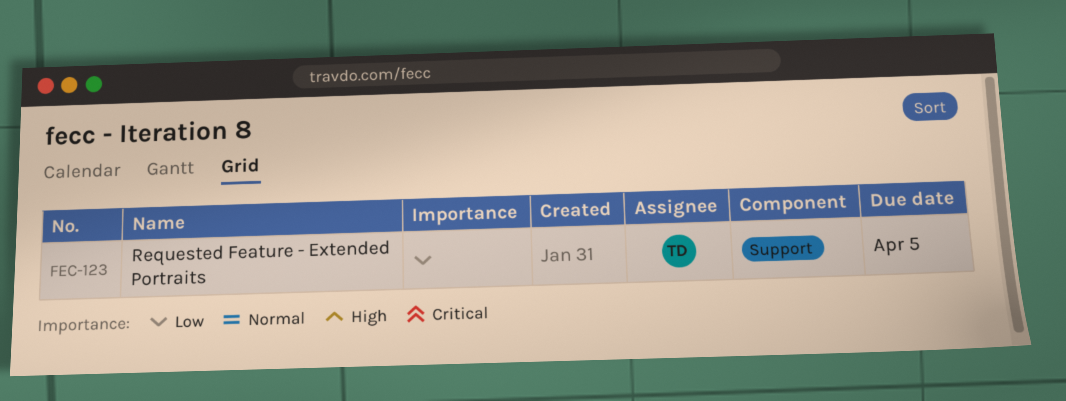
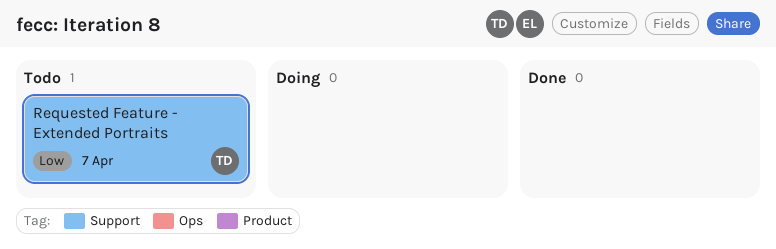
Requested Feature - Extended Portraits, due: Apr 5 -> Apr 7

